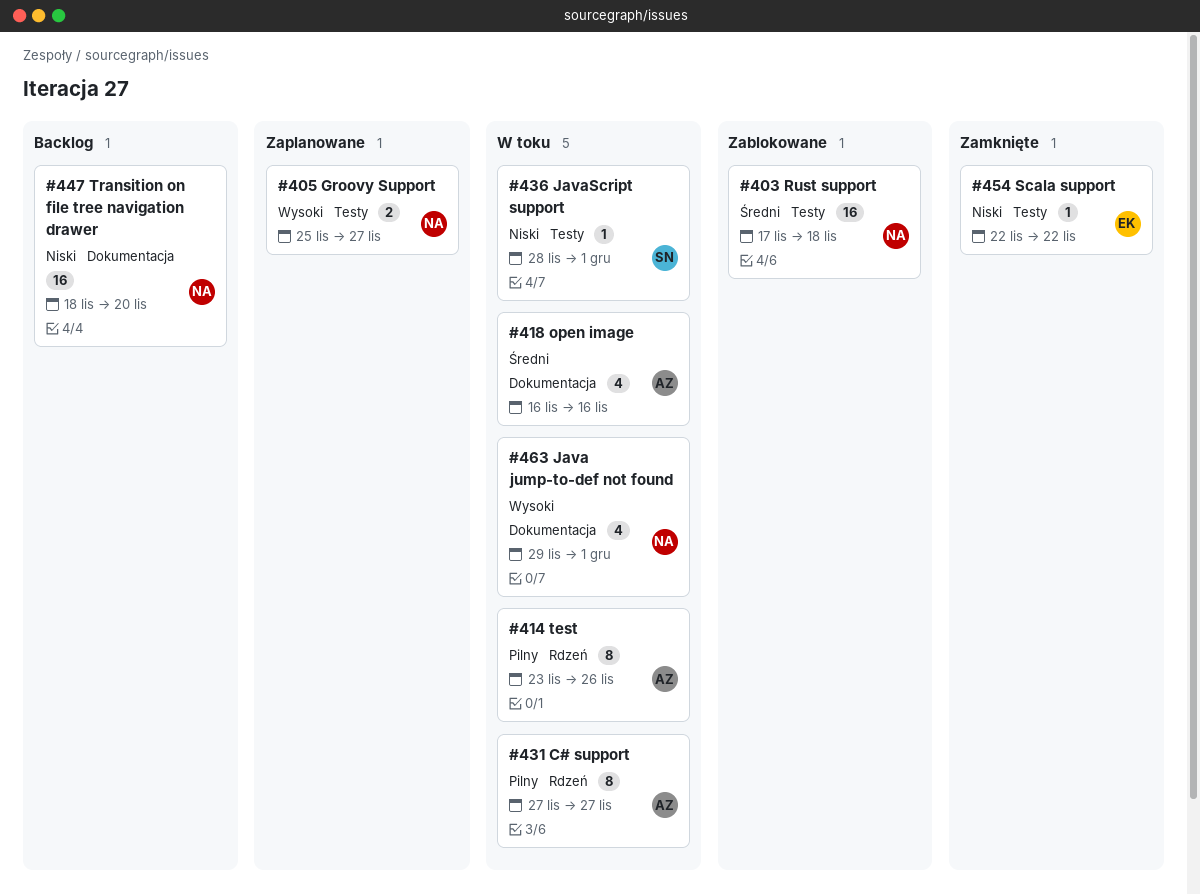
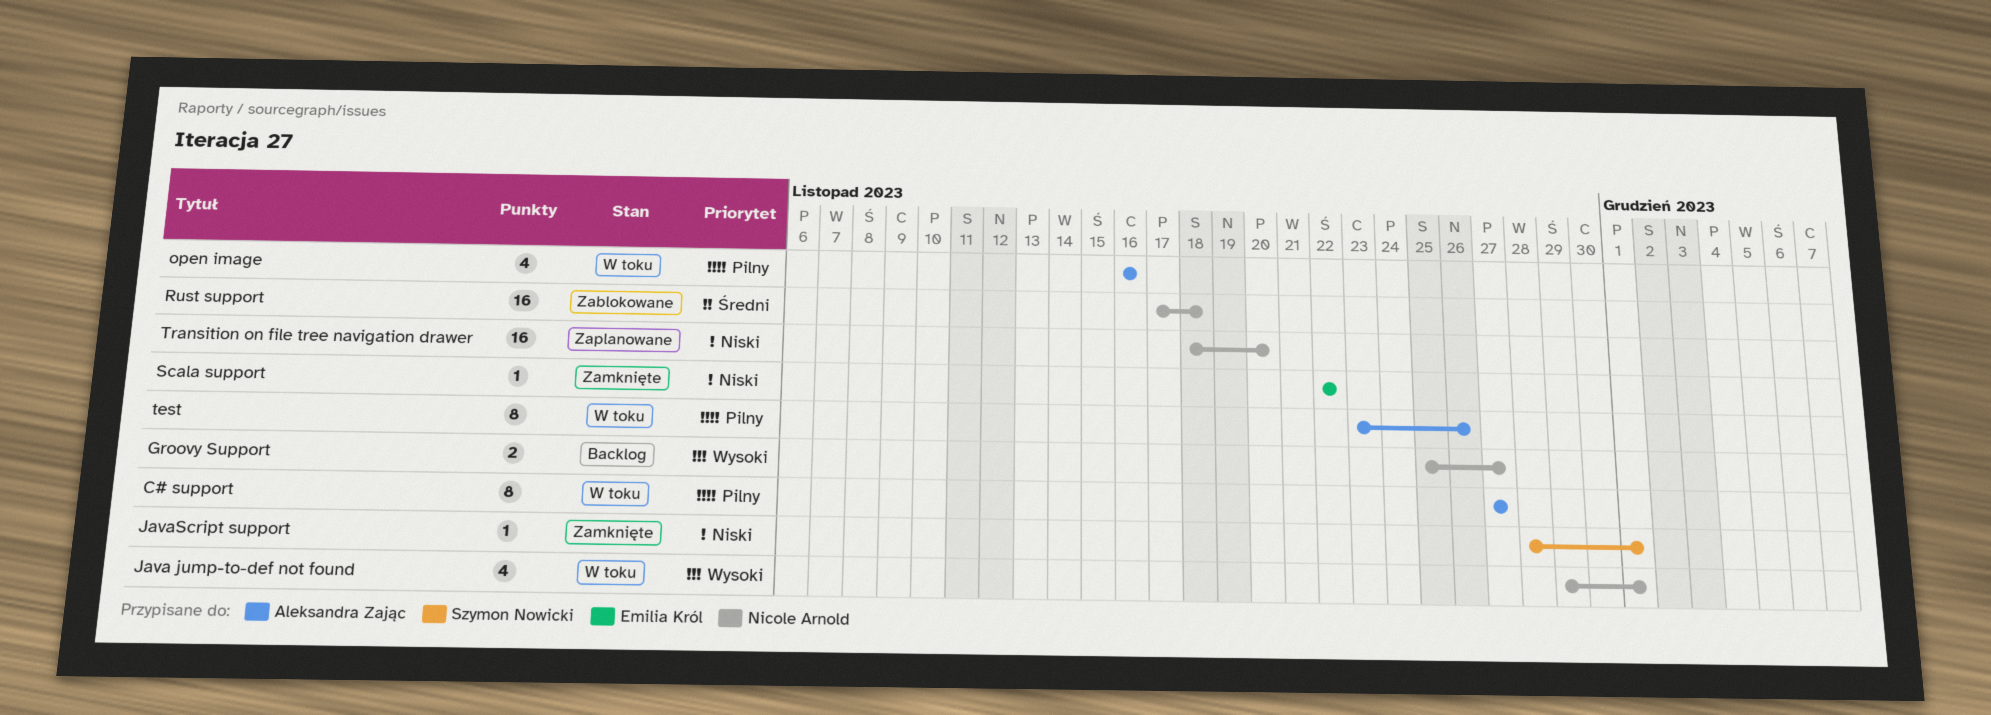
Groovy Support, status: Zaplanowane -> Backlog
JavaScript support, status: W toku -> Zamknięte
open image, priority: Średni -> Pilny
Transition on file tree navigation drawer, status: Backlog -> Zaplanowane

